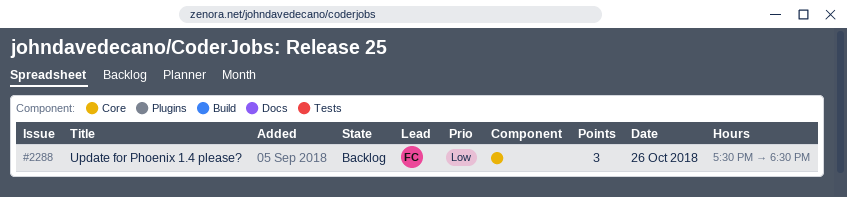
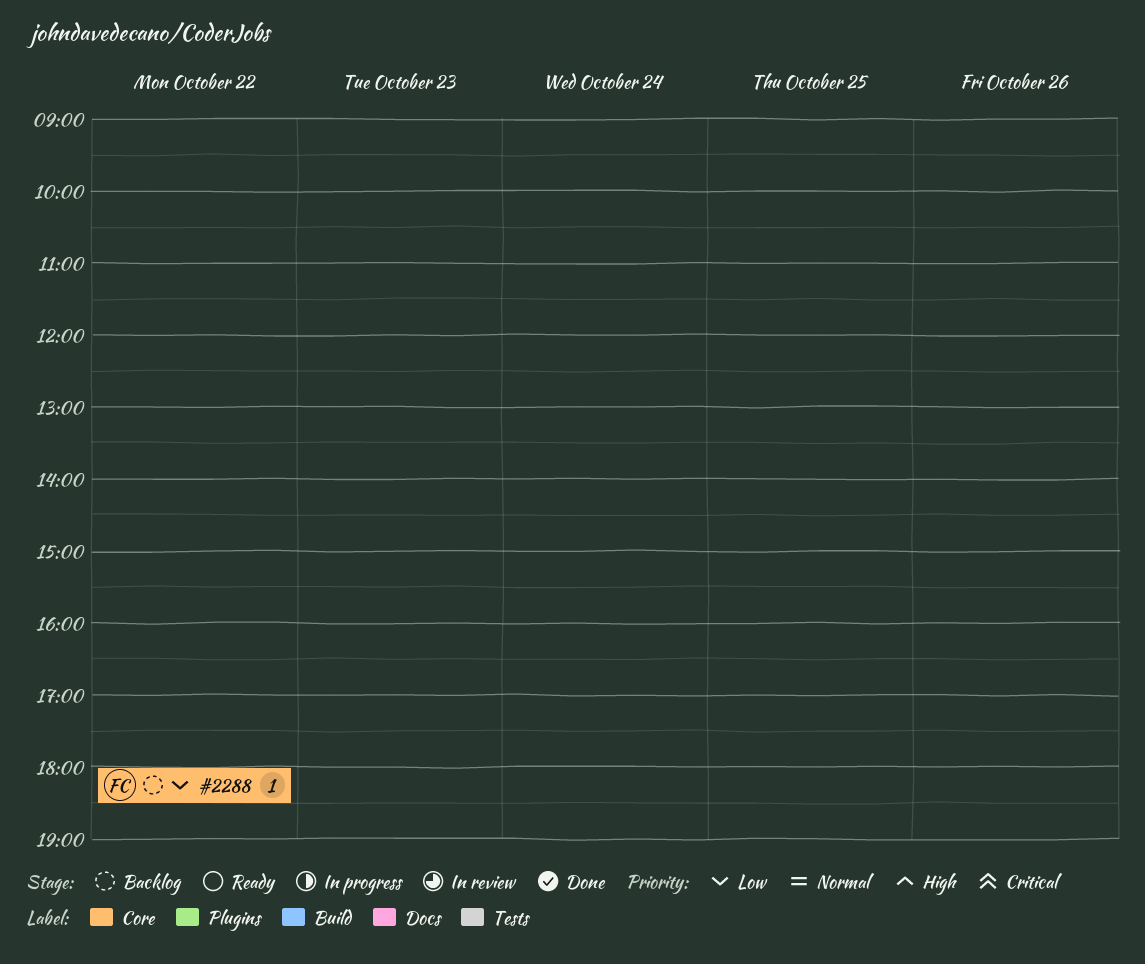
#2288, estimate: 3 -> 1
#2288, day: Oct 26 -> Oct 22
#2288, begins: 17:30 -> 18:00

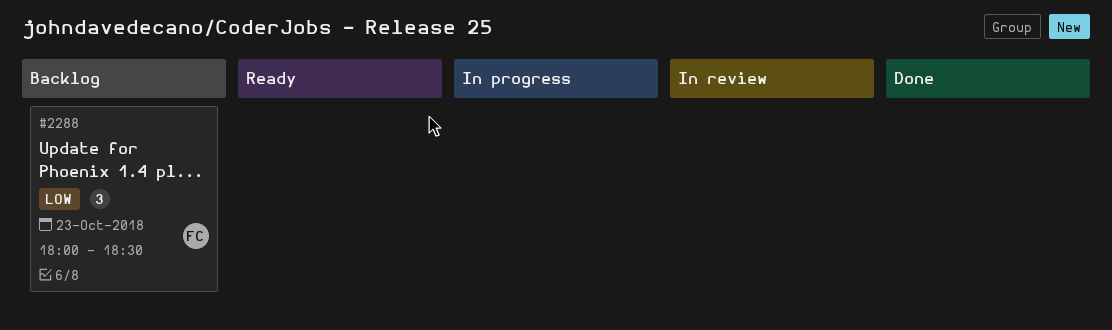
#2288, estimate: 1 -> 3
#2288, day: Oct 22 -> Oct 23

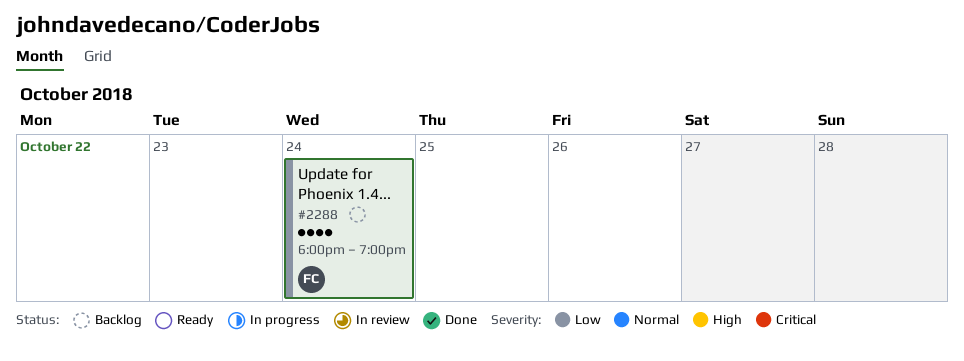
#2288, estimate: 3 -> 4
#2288, day: Oct 23 -> Oct 24
#2288, ends: 18:30 -> 19:00

